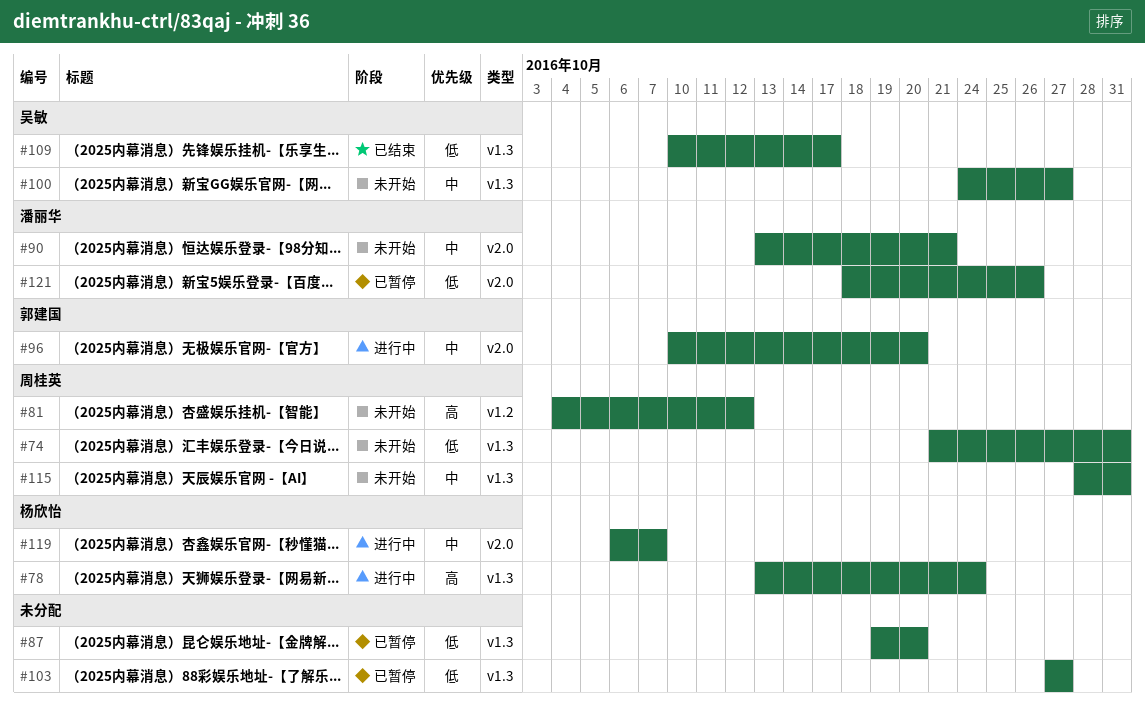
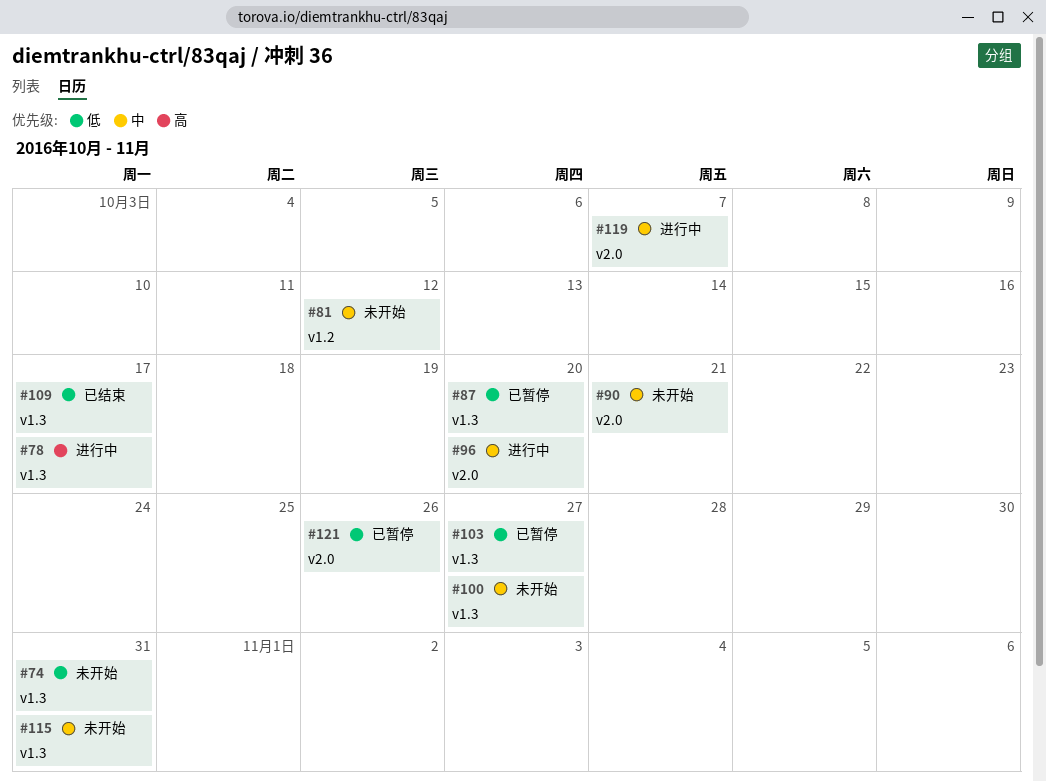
#78, due: Oct 24 -> Oct 17
#81, priority: 高 -> 中

